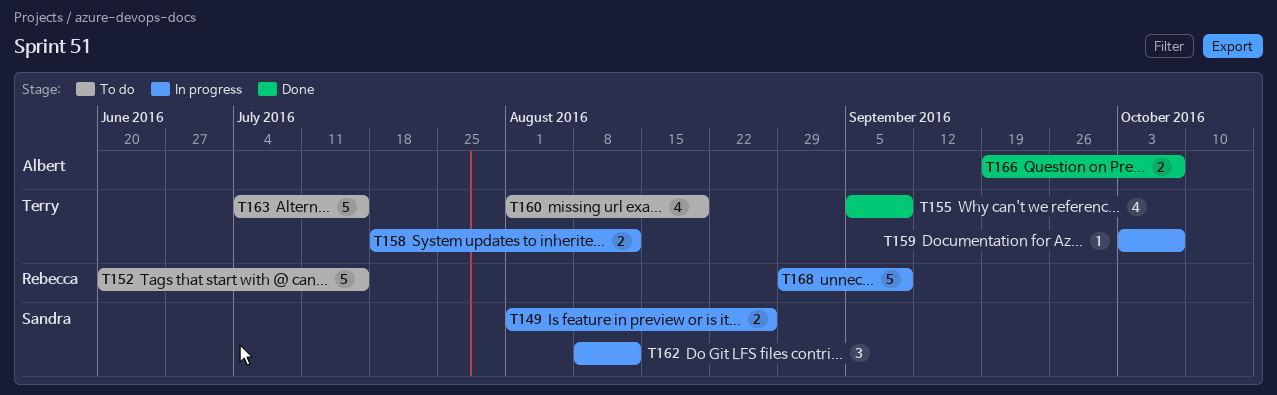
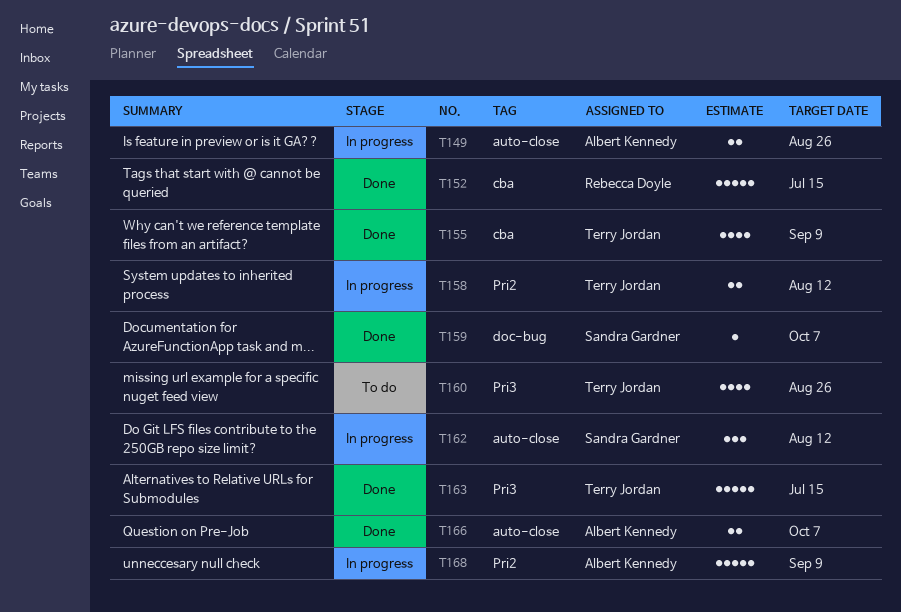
T149, owner: Sandra Gardner -> Albert Kennedy
T152, status: To do -> Done
T159, status: In progress -> Done
T159, owner: Terry Jordan -> Sandra Gardner
T160, due: Aug 19 -> Aug 26
T163, status: To do -> Done
T168, owner: Rebecca Doyle -> Albert Kennedy

